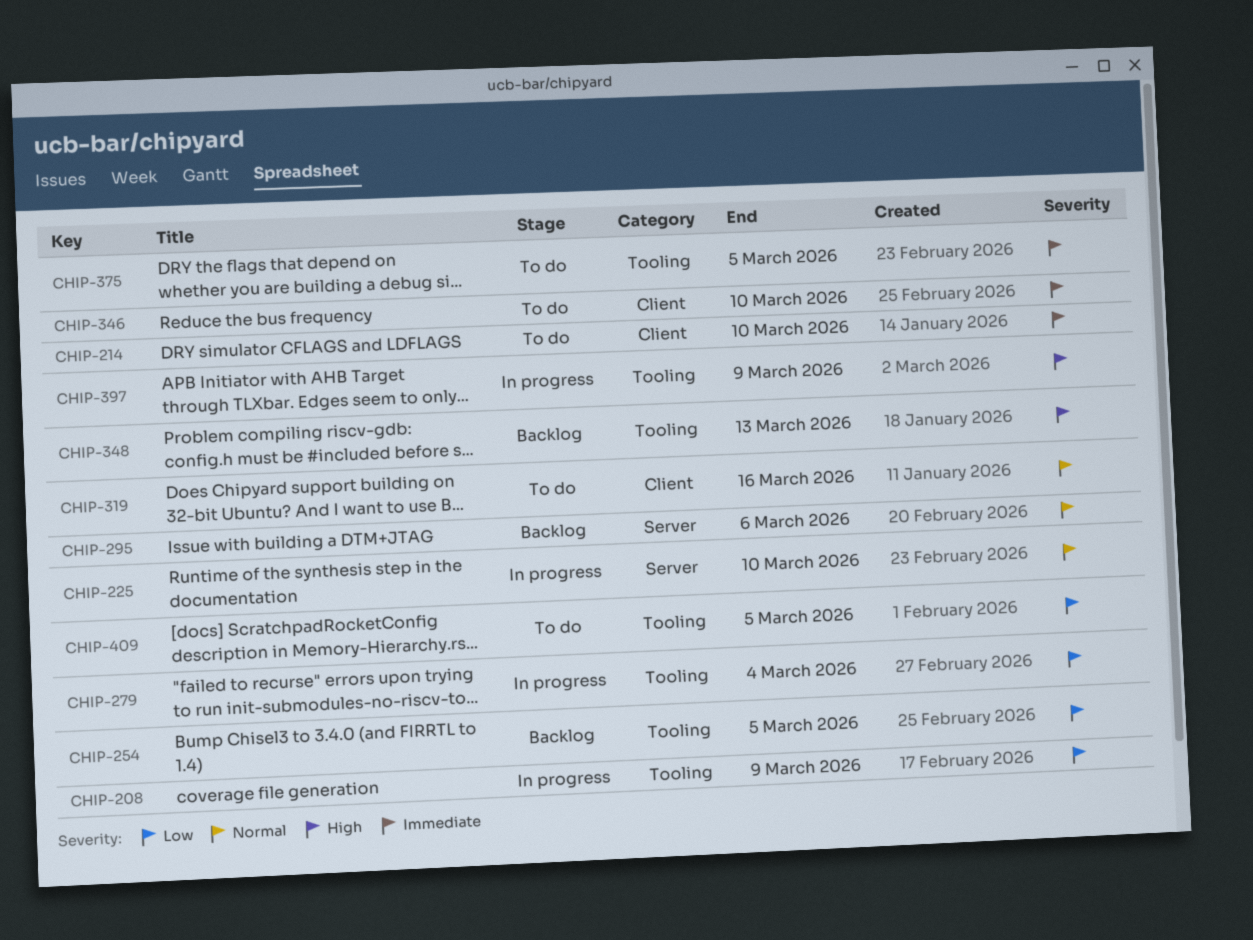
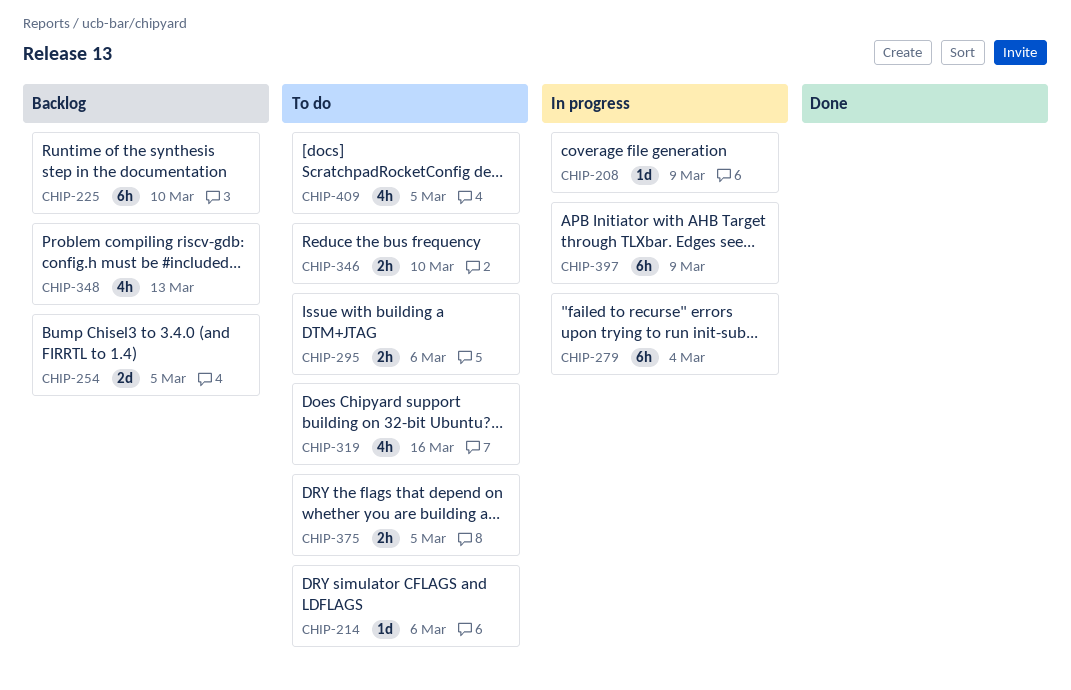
CHIP-214, due: Mar 10 -> Mar 6
CHIP-225, status: In progress -> Backlog
CHIP-295, status: Backlog -> To do

